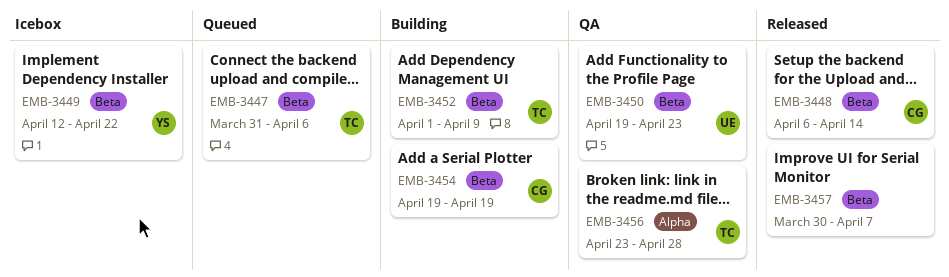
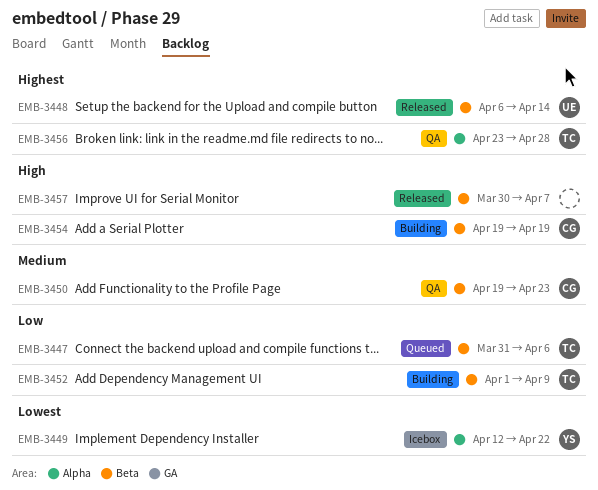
EMB-3448, owner: CG -> UE
EMB-3449, label: Beta -> Alpha
EMB-3450, owner: UE -> CG

